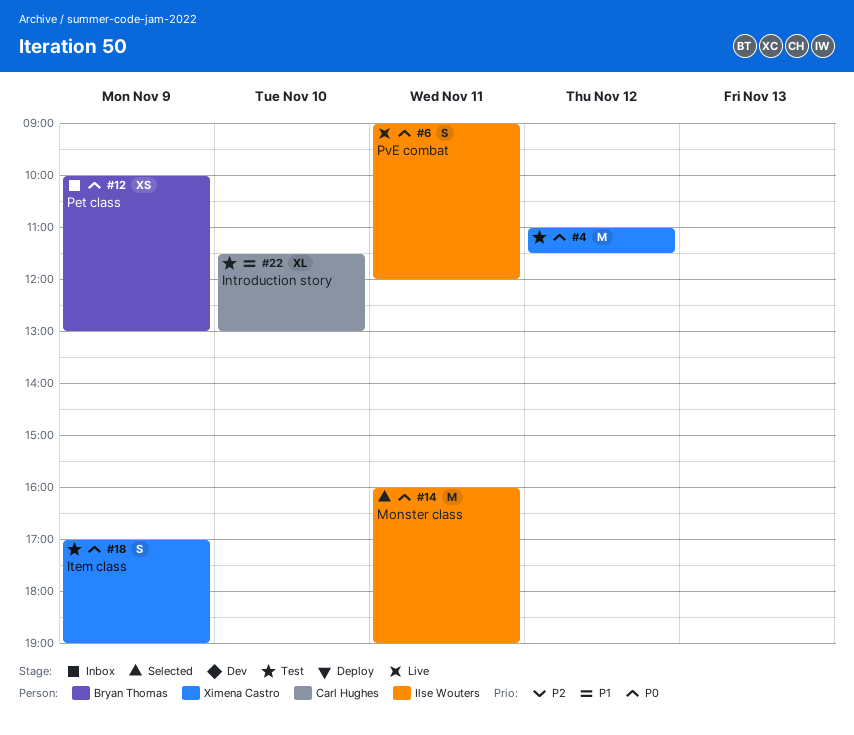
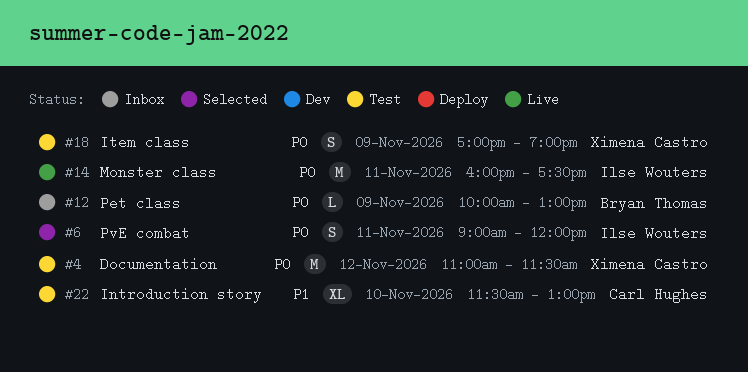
#6, status: Live -> Selected
#12, estimate: XS -> L
#14, status: Selected -> Live
#14, ends: 19:00 -> 17:30

